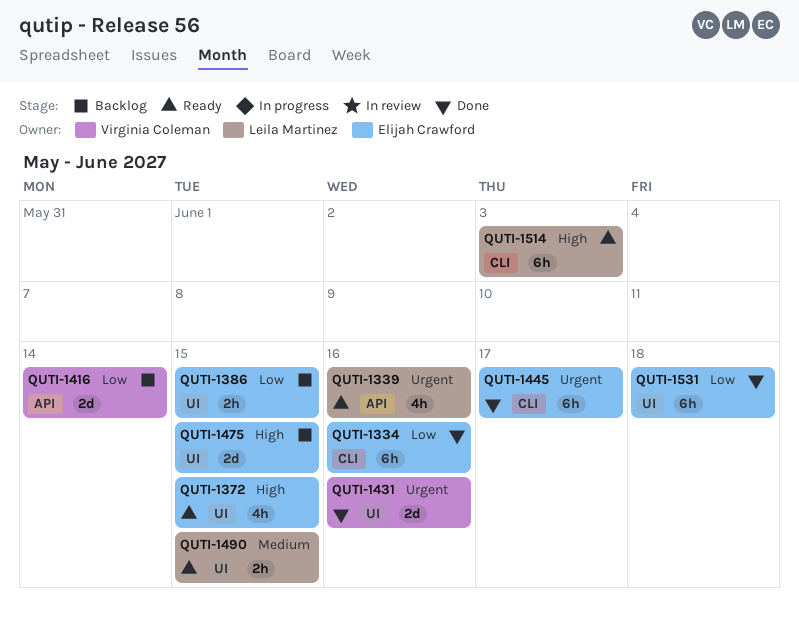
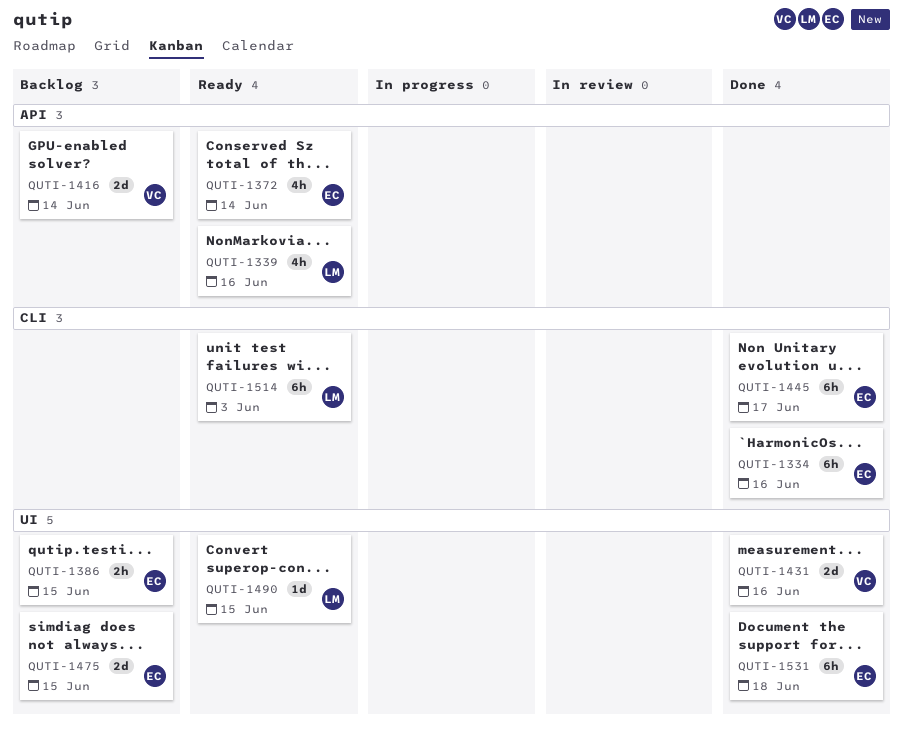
QUTI-1372, label: UI -> API
QUTI-1372, due: Jun 15 -> Jun 14
QUTI-1490, estimate: 2h -> 1d

